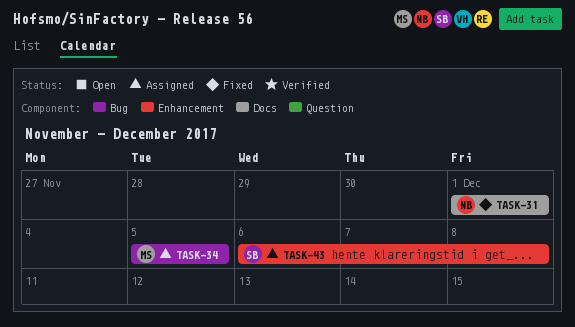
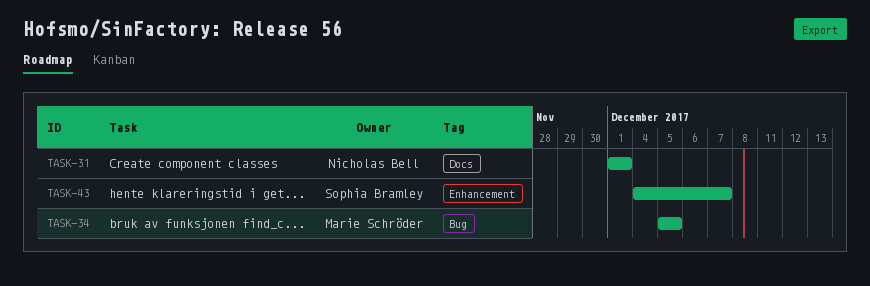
TASK-43, start: Dec 6 -> Dec 4
TASK-43, due: Dec 8 -> Dec 7

